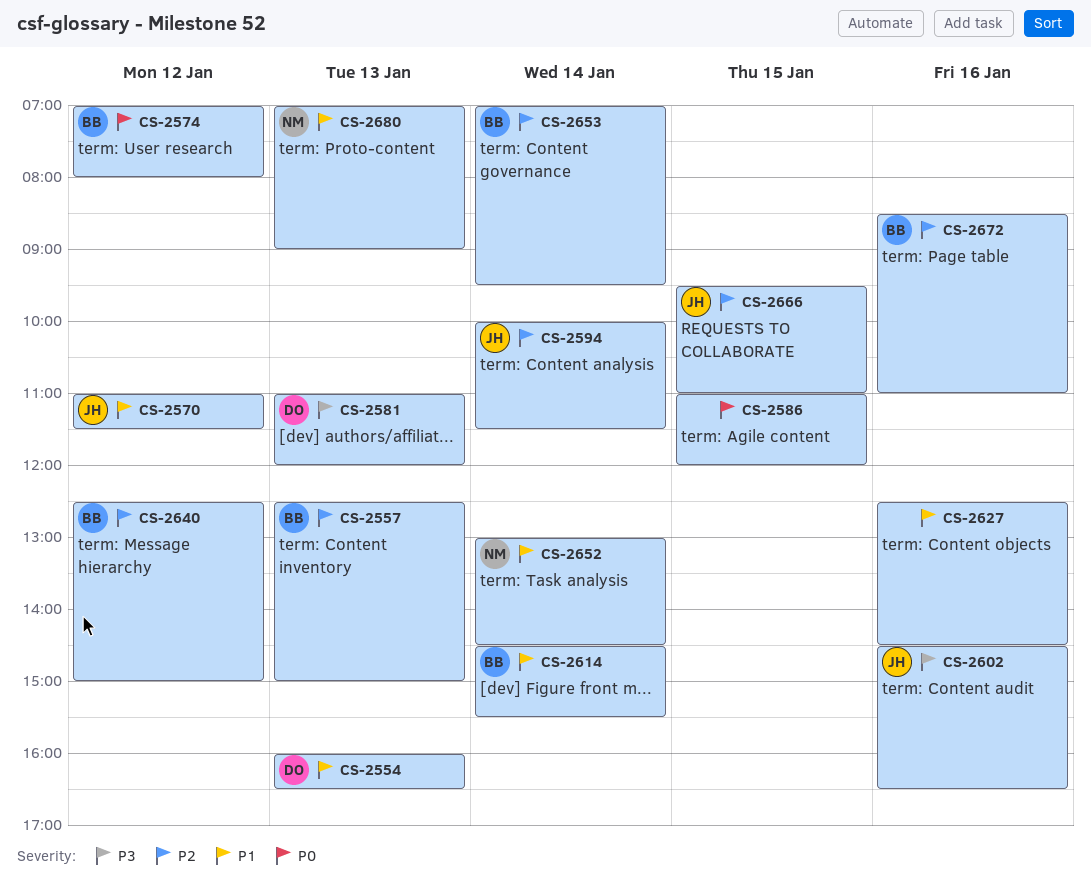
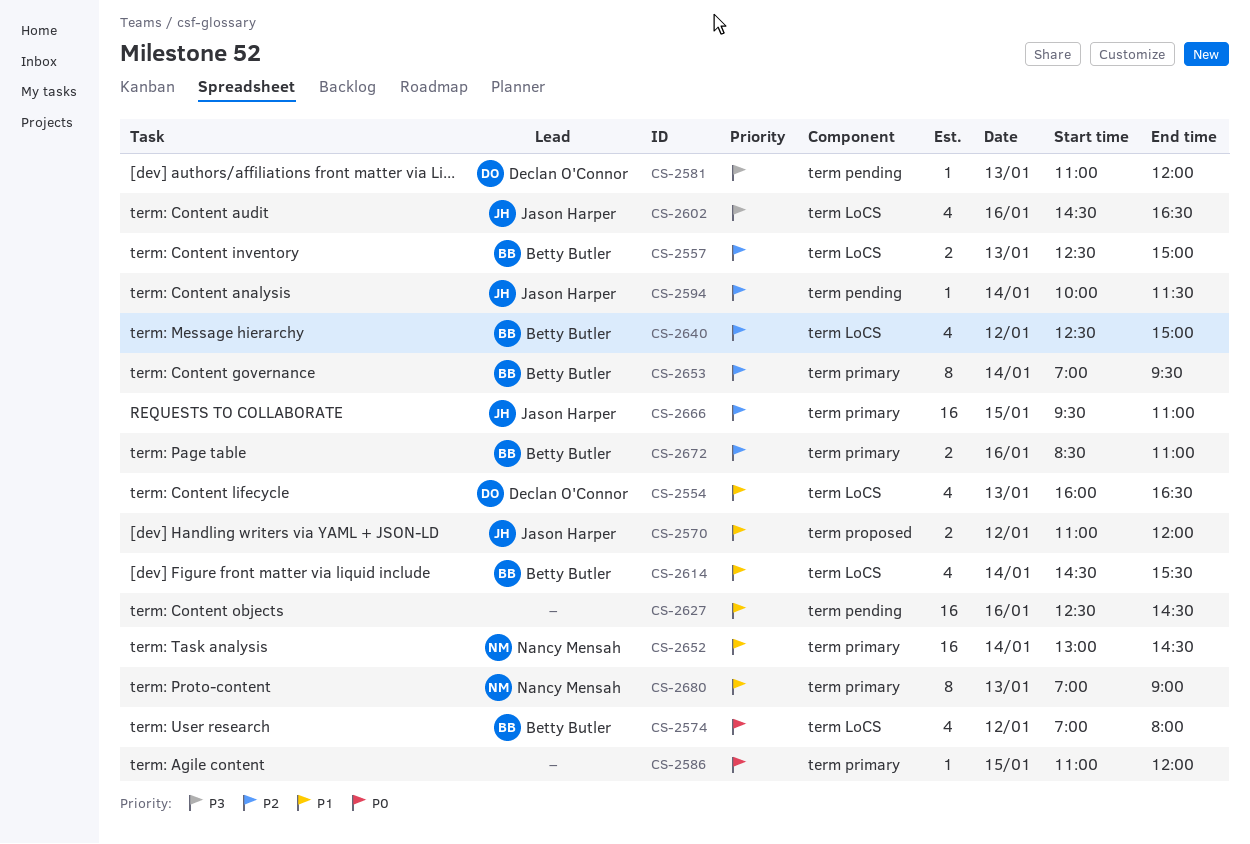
CS-2570, ends: 11:30 -> 12:00

